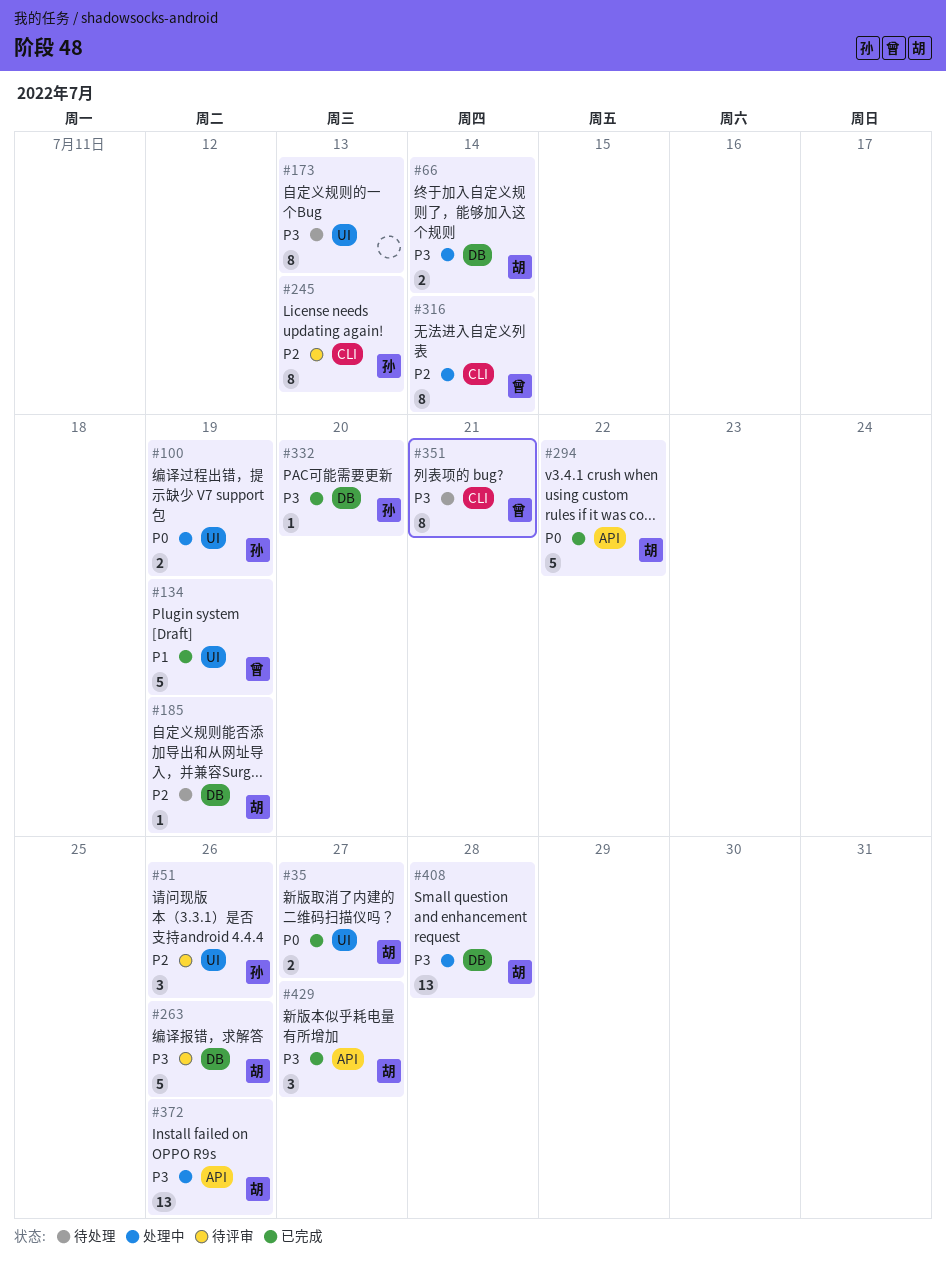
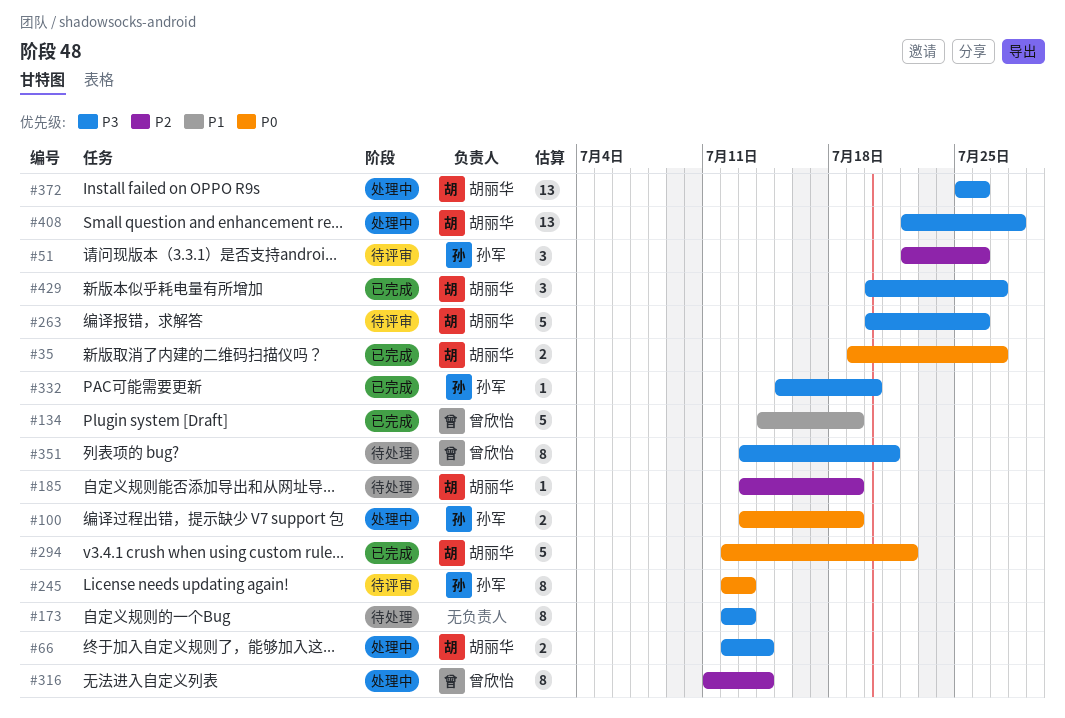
#245, priority: P2 -> P0

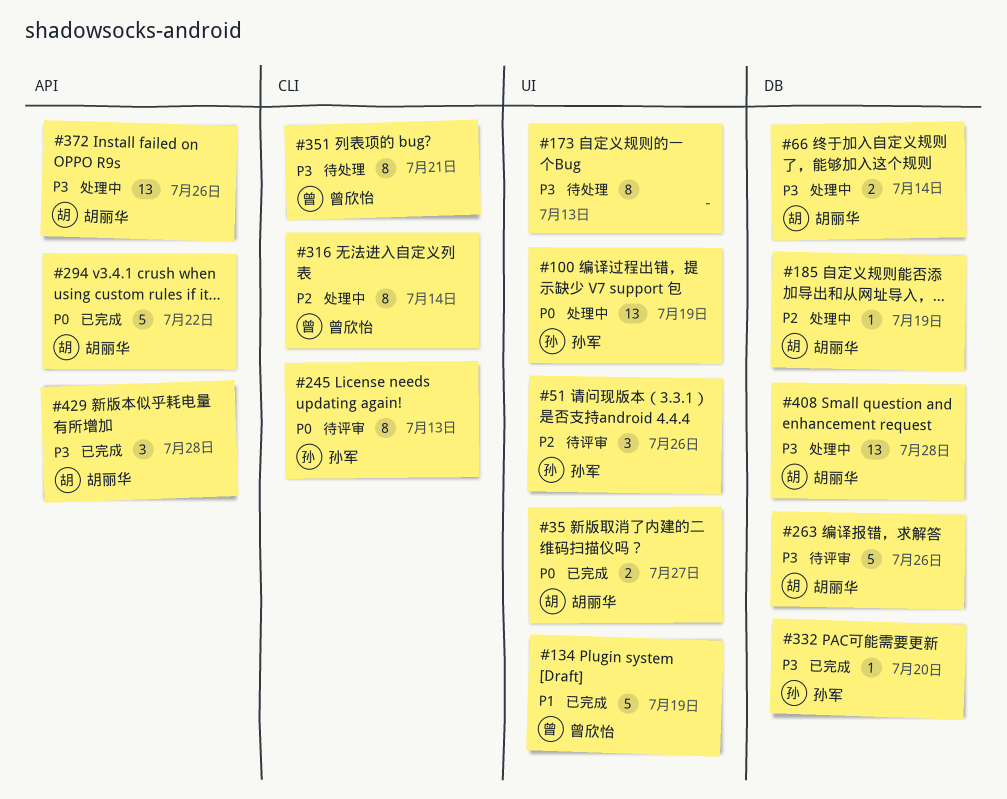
#100, estimate: 2 -> 13
#185, status: 待处理 -> 处理中
#429, due: Jul 27 -> Jul 28

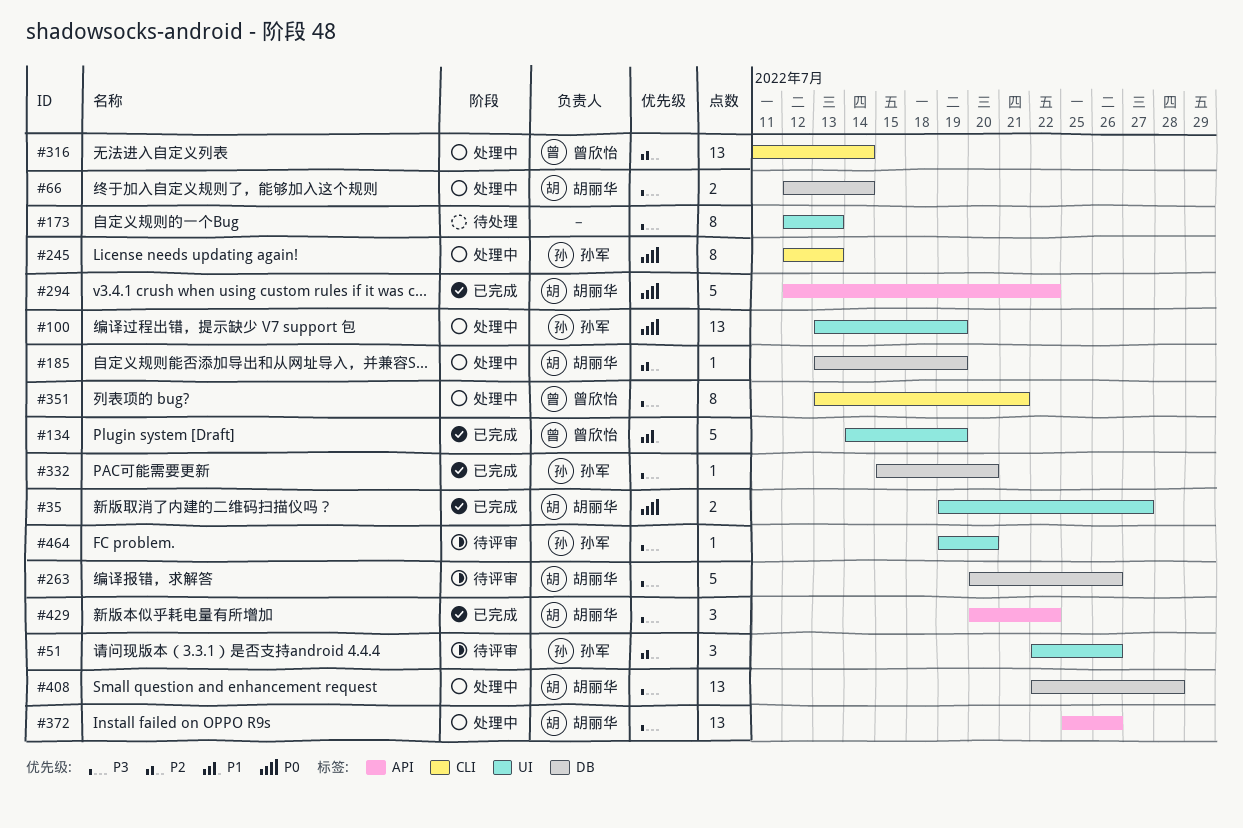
#245, status: 待评审 -> 处理中
#316, estimate: 8 -> 13
#351, status: 待处理 -> 处理中
#429, due: Jul 28 -> Jul 22
#464: none -> present

